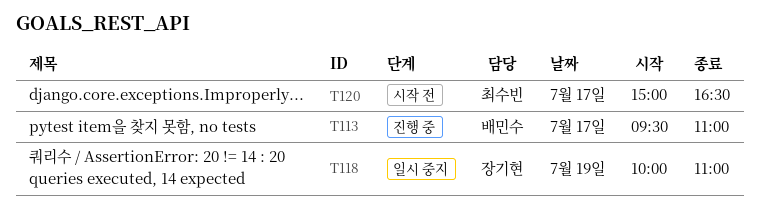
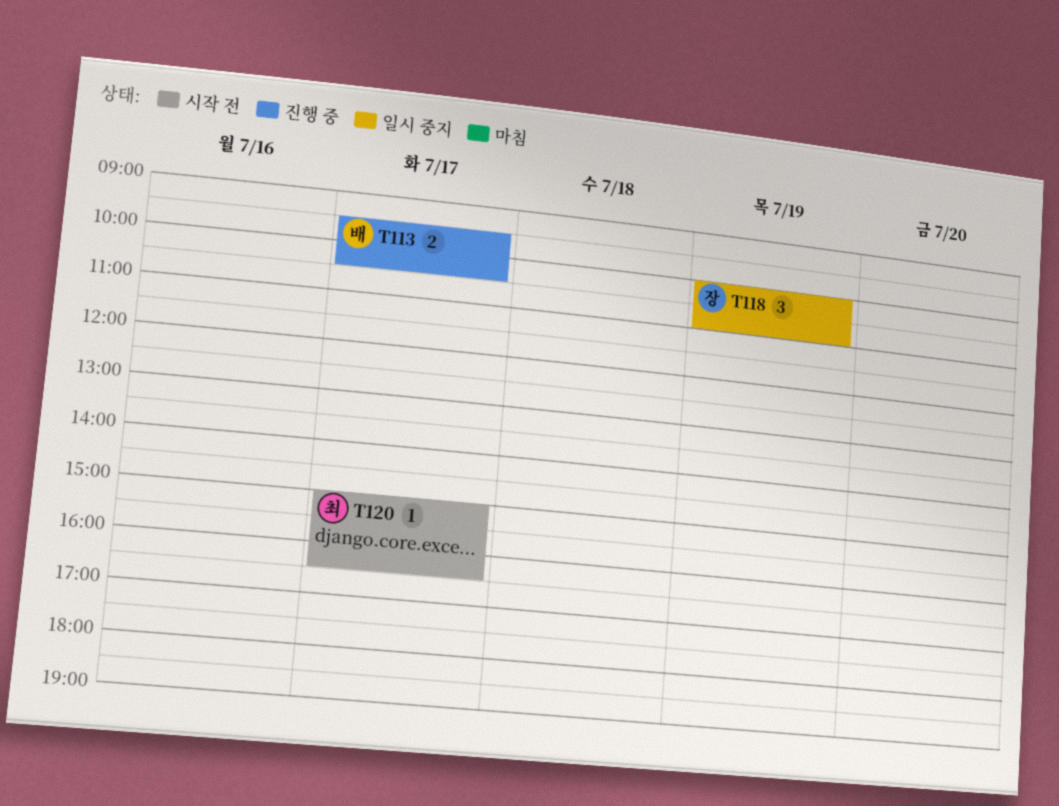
T113, ends: 11:00 -> 10:30

